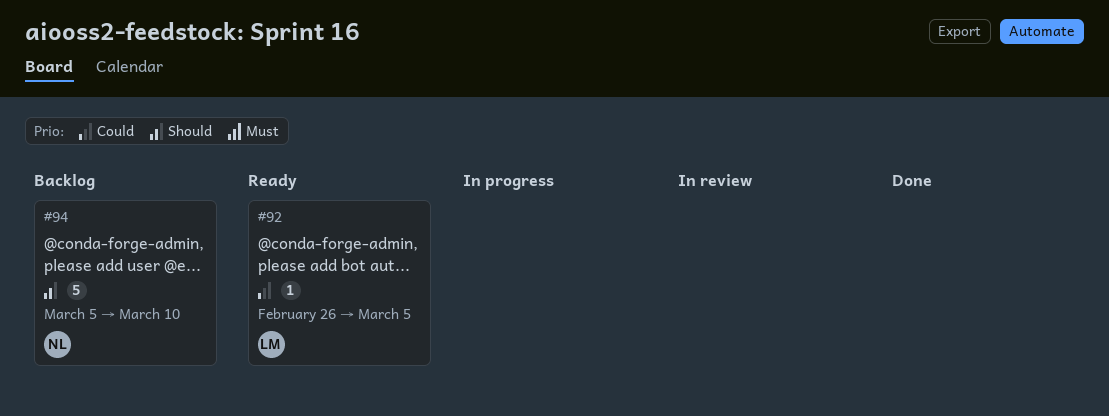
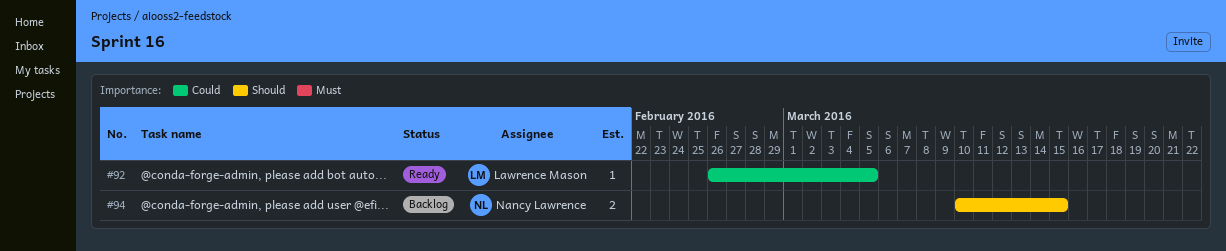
#94, estimate: 5 -> 2
#94, start: Mar 5 -> Mar 10
#94, due: Mar 10 -> Mar 15

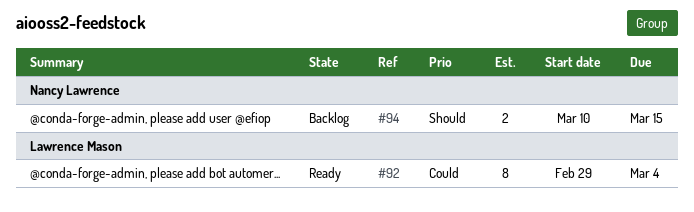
#92, estimate: 1 -> 8
#92, start: Feb 26 -> Feb 29
#92, due: Mar 5 -> Mar 4

